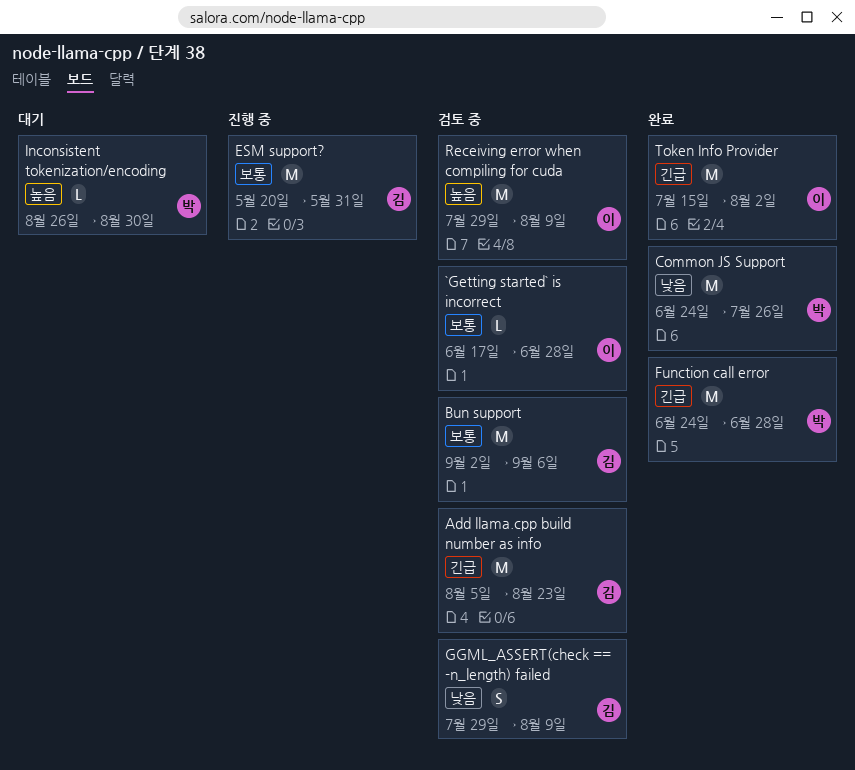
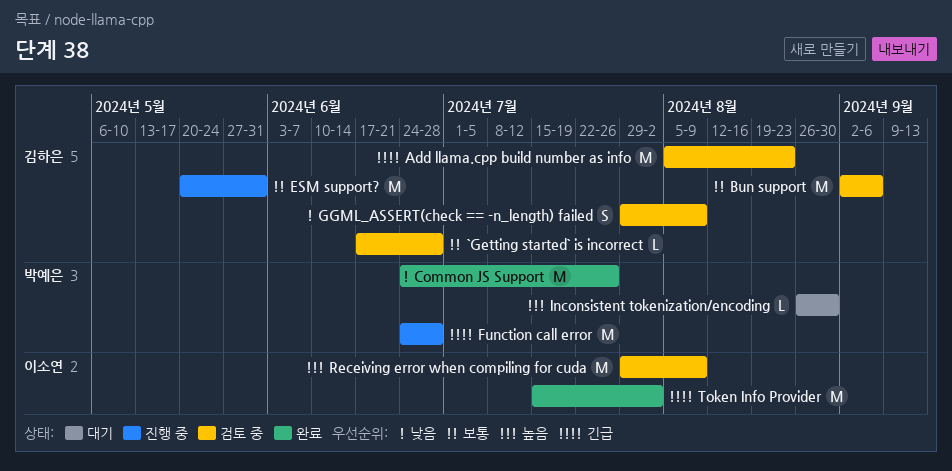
`Getting started` is incorrect, owner: 이소연 -> 김하은
Function call error, status: 완료 -> 진행 중

